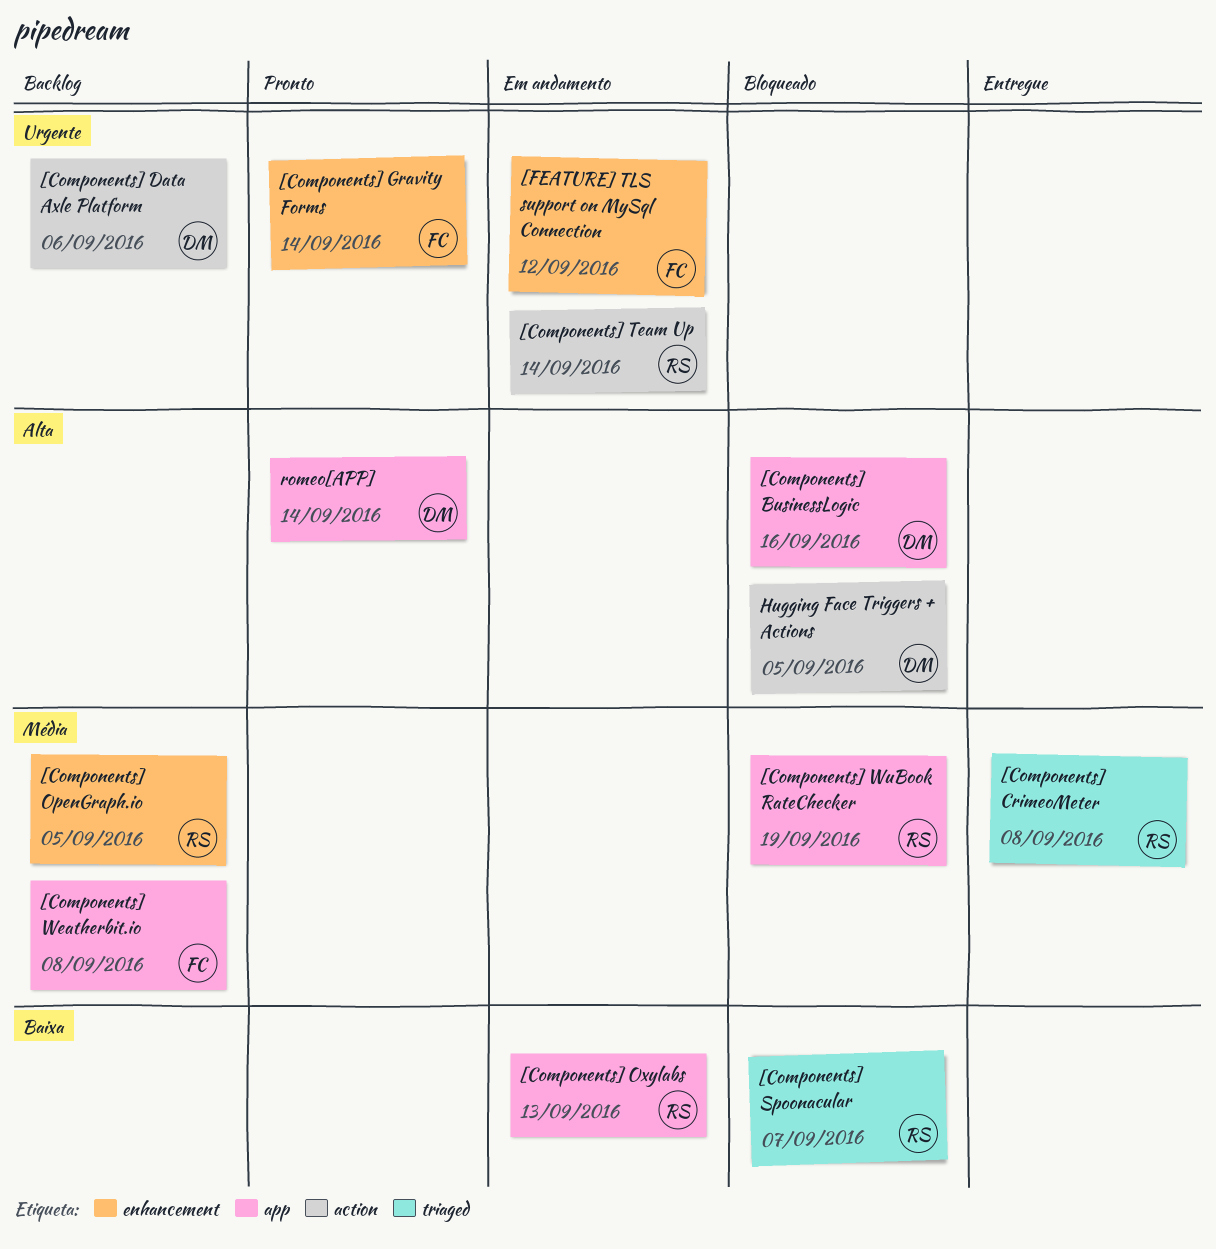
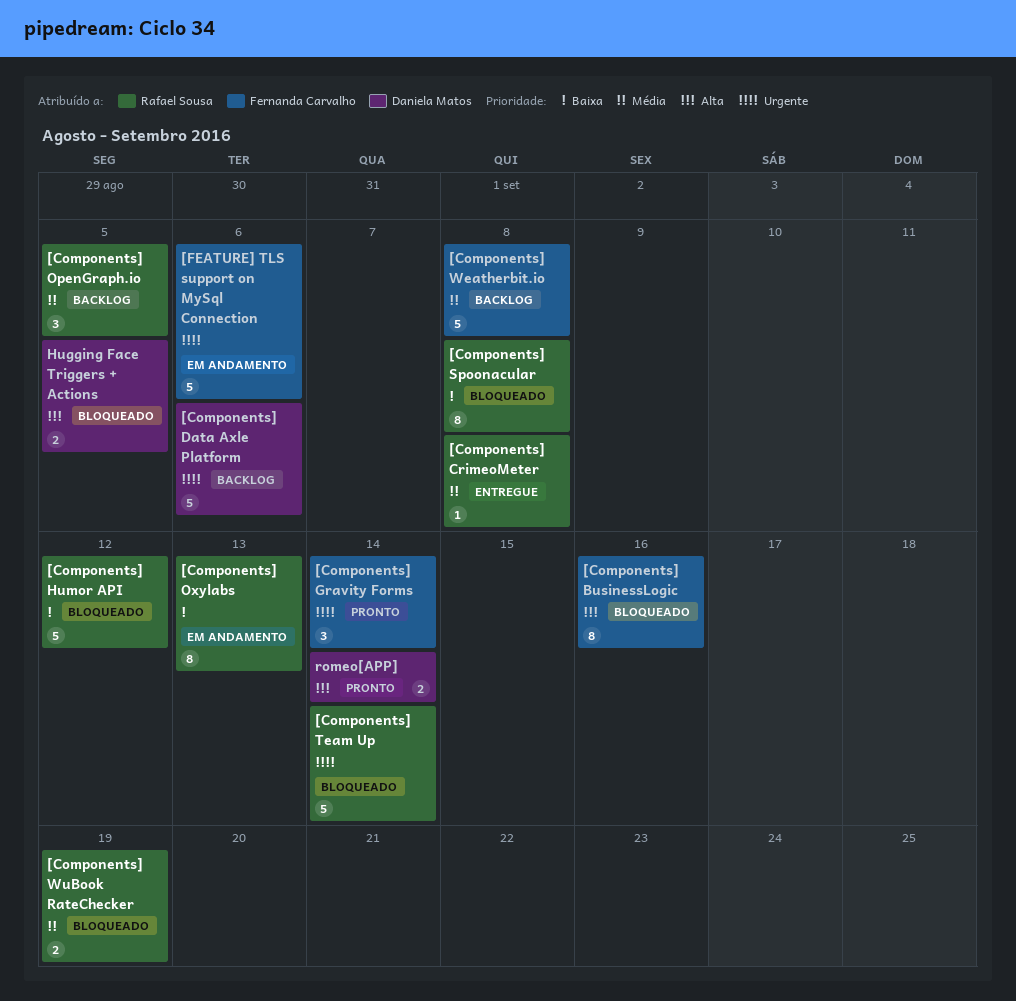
[Components] BusinessLogic, owner: Daniela Matos -> Fernanda Carvalho
[Components] Humor API: none -> present
[Components] Spoonacular, due: Sep 7 -> Sep 8
[Components] Team Up, status: Em andamento -> Bloqueado
[FEATURE] TLS support on MySql Connection, due: Sep 12 -> Sep 6

